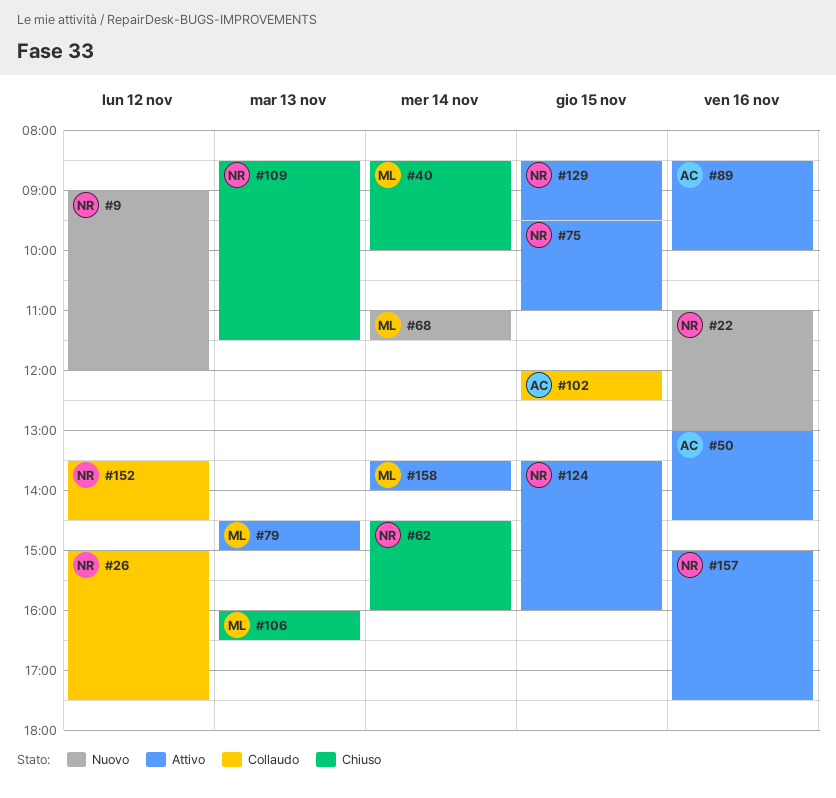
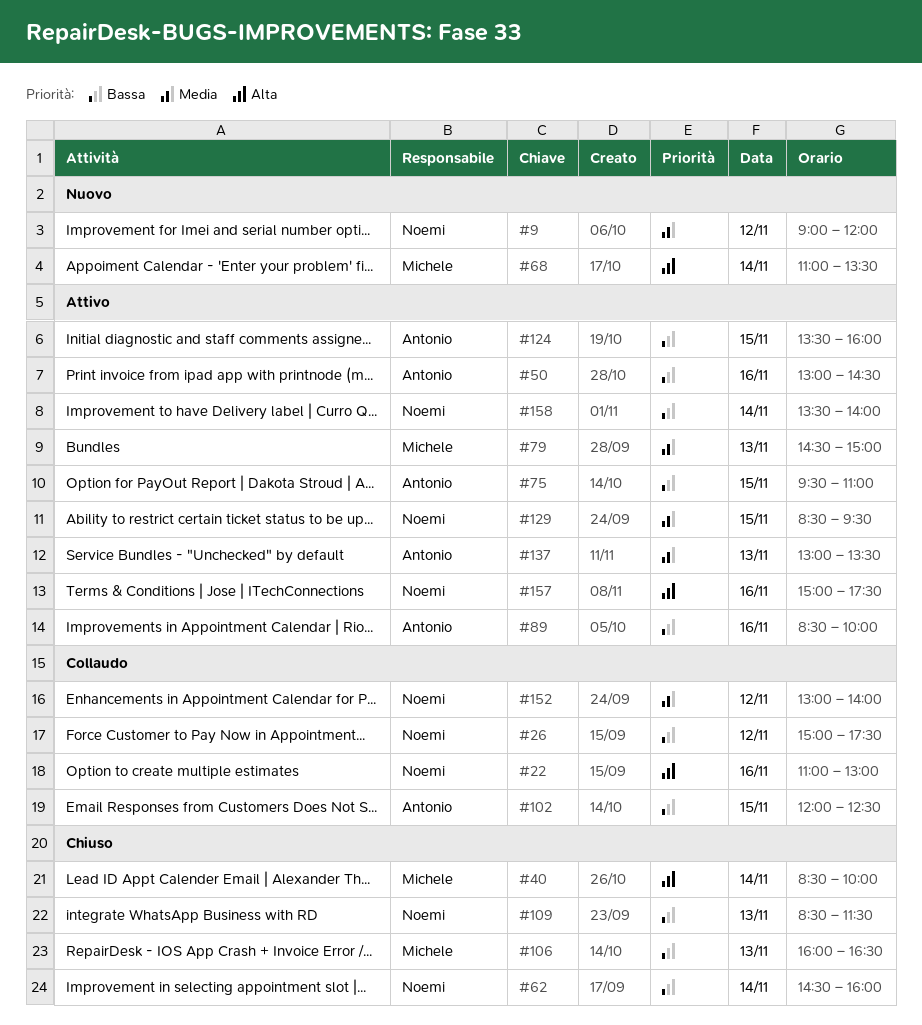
#22, status: Nuovo -> Collaudo
#68, ends: 11:30 -> 13:30
#75, owner: Noemi -> Antonio
#124, owner: Noemi -> Antonio
#137: none -> present
#152, begins: 13:30 -> 13:00
#152, ends: 14:30 -> 14:00
#158, owner: Michele -> Noemi

